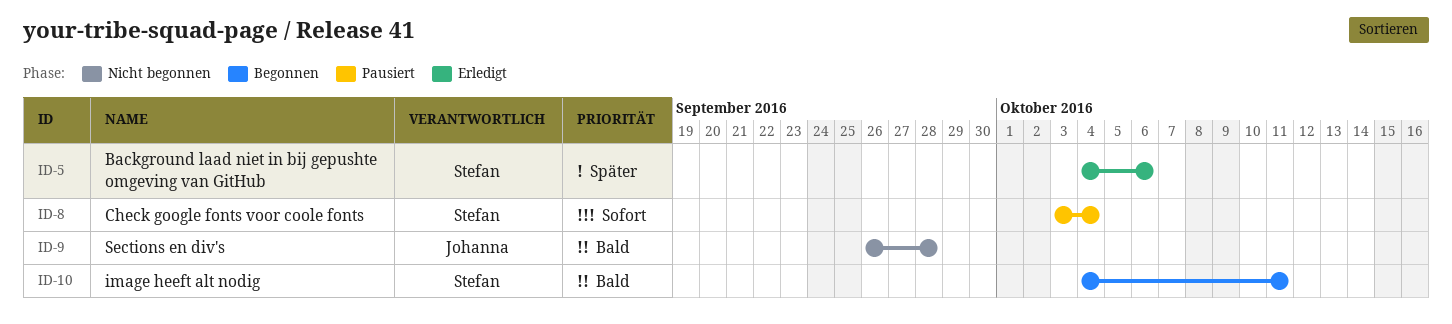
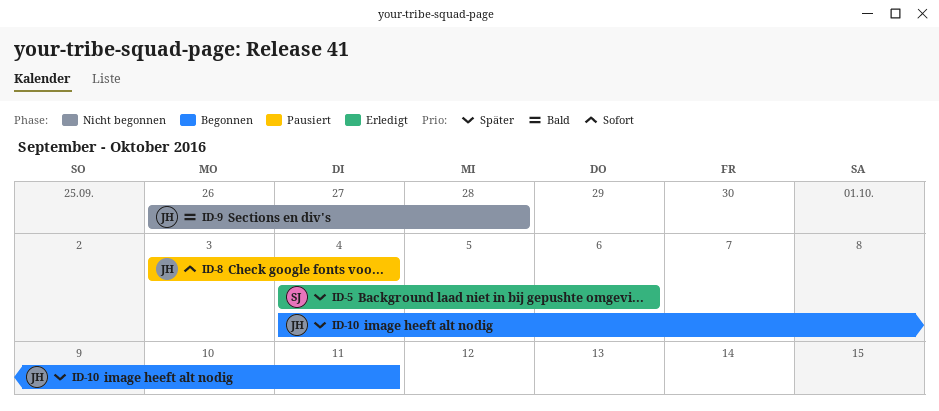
ID-8, owner: Stefan -> Johanna
ID-10, owner: Stefan -> Johanna
ID-10, priority: Bald -> Später

